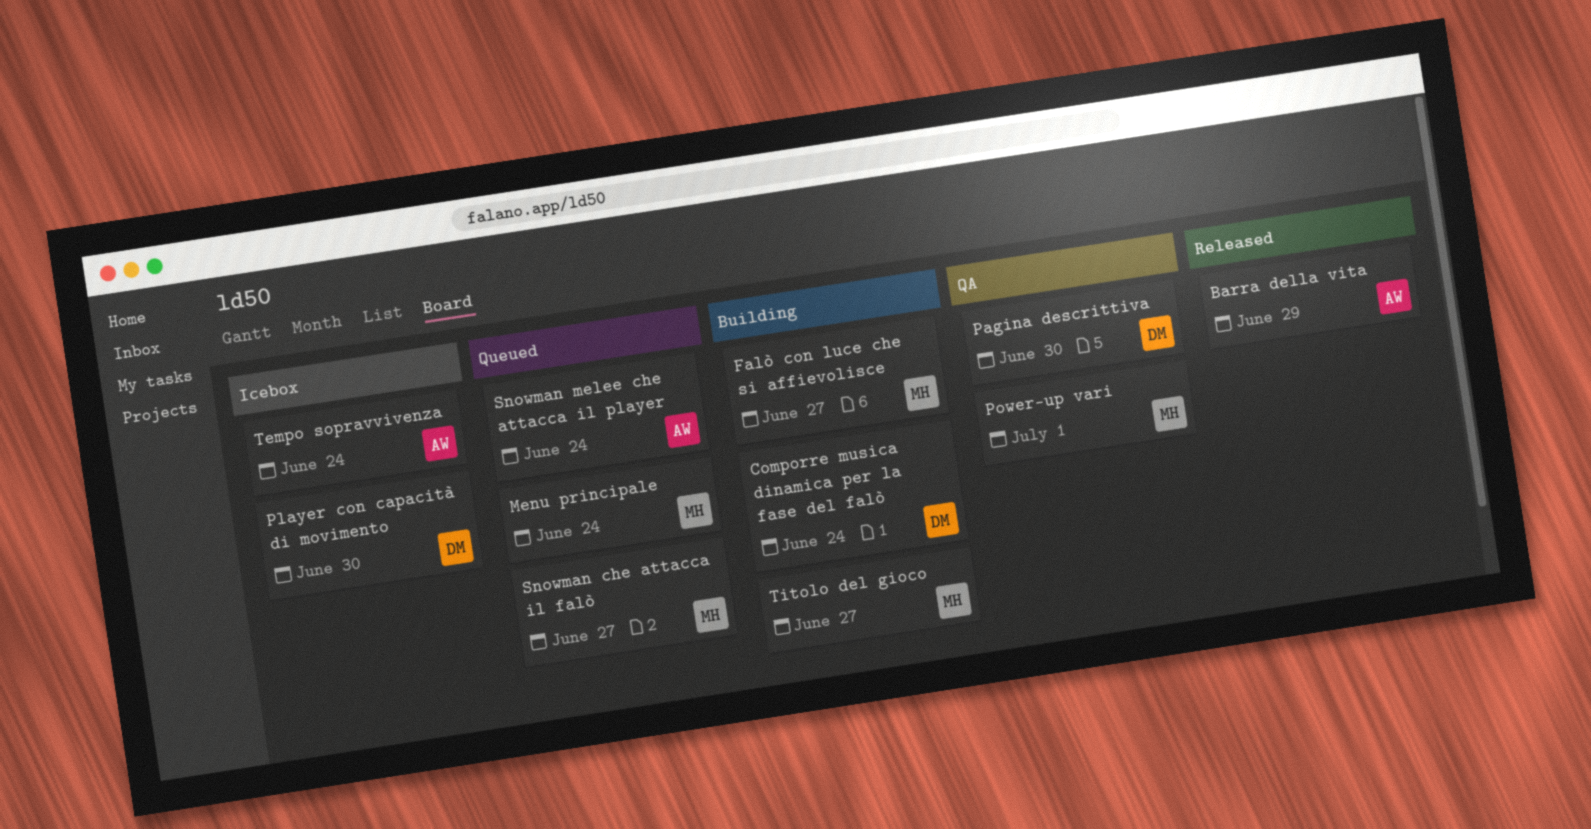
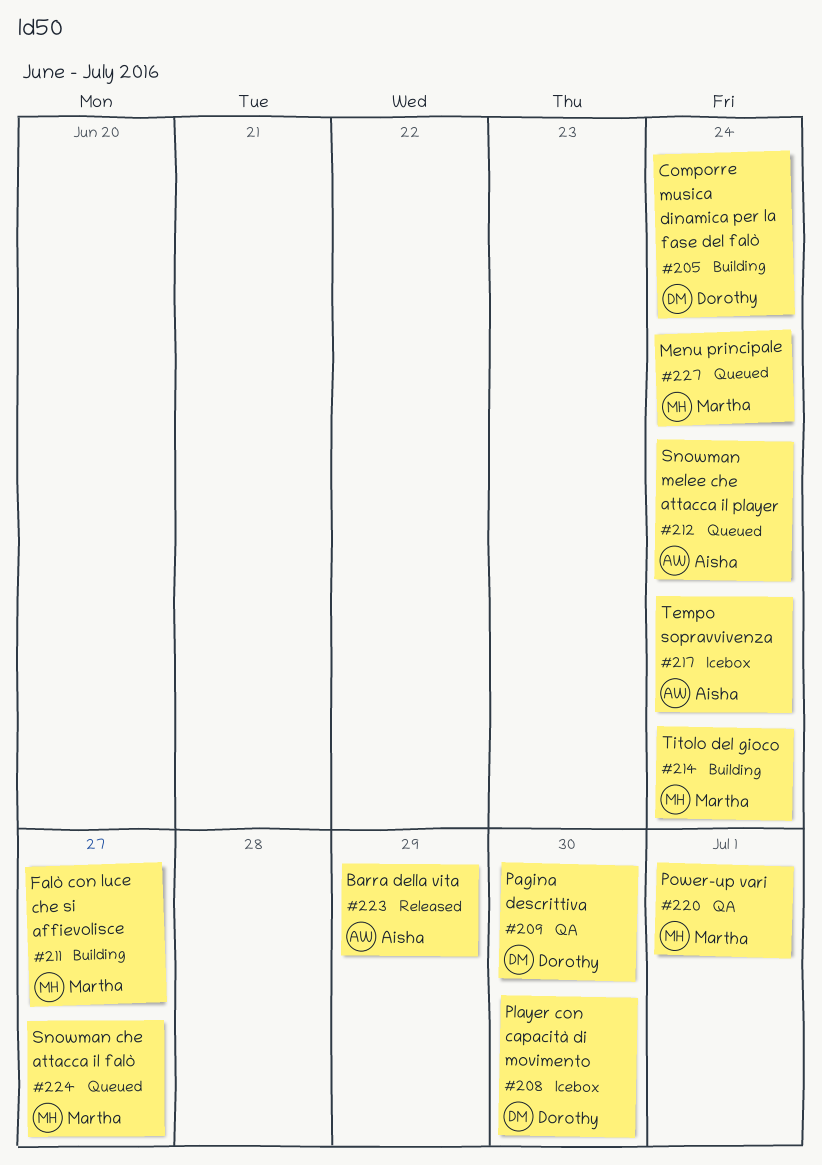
Titolo del gioco, due: Jun 27 -> Jun 24

